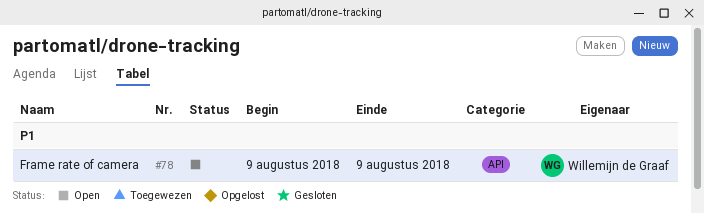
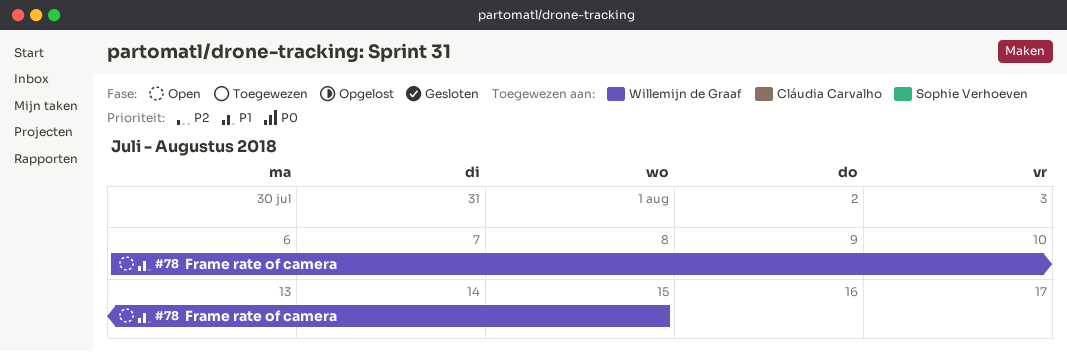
#78, start: Aug 9 -> Aug 6
#78, due: Aug 9 -> Aug 15

